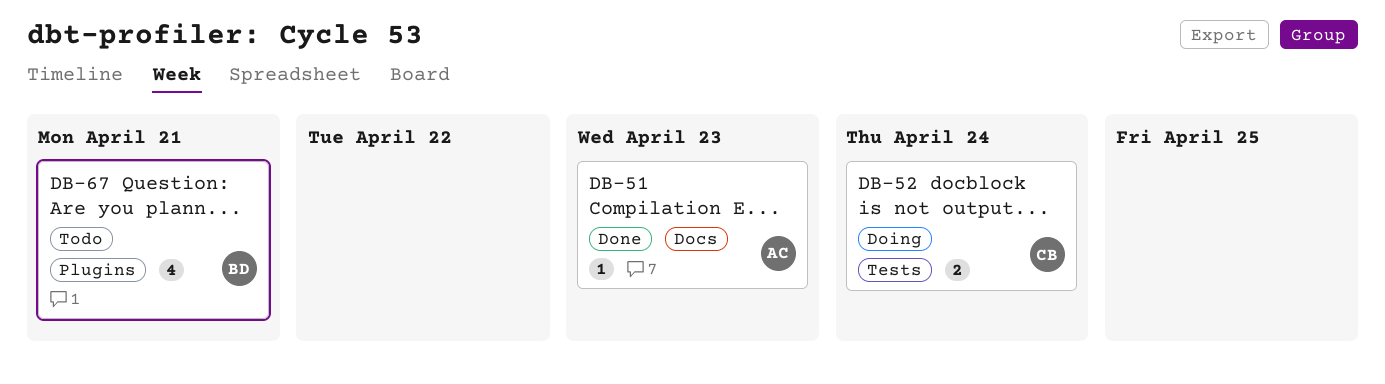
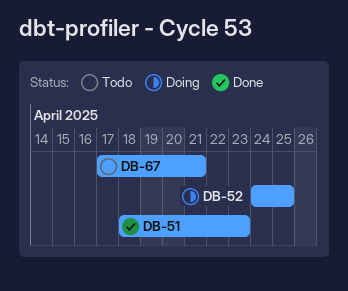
DB-52, due: Apr 24 -> Apr 25

